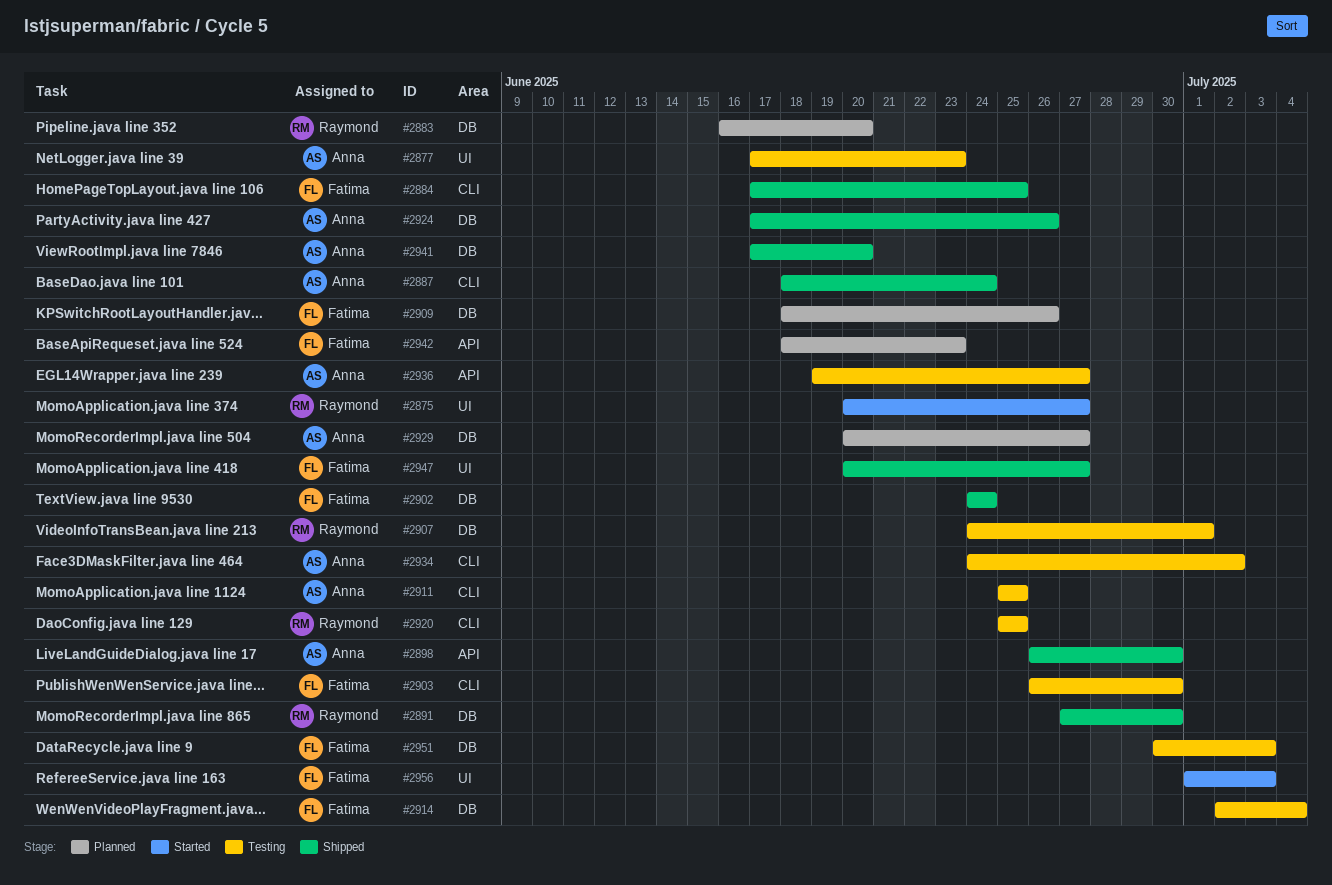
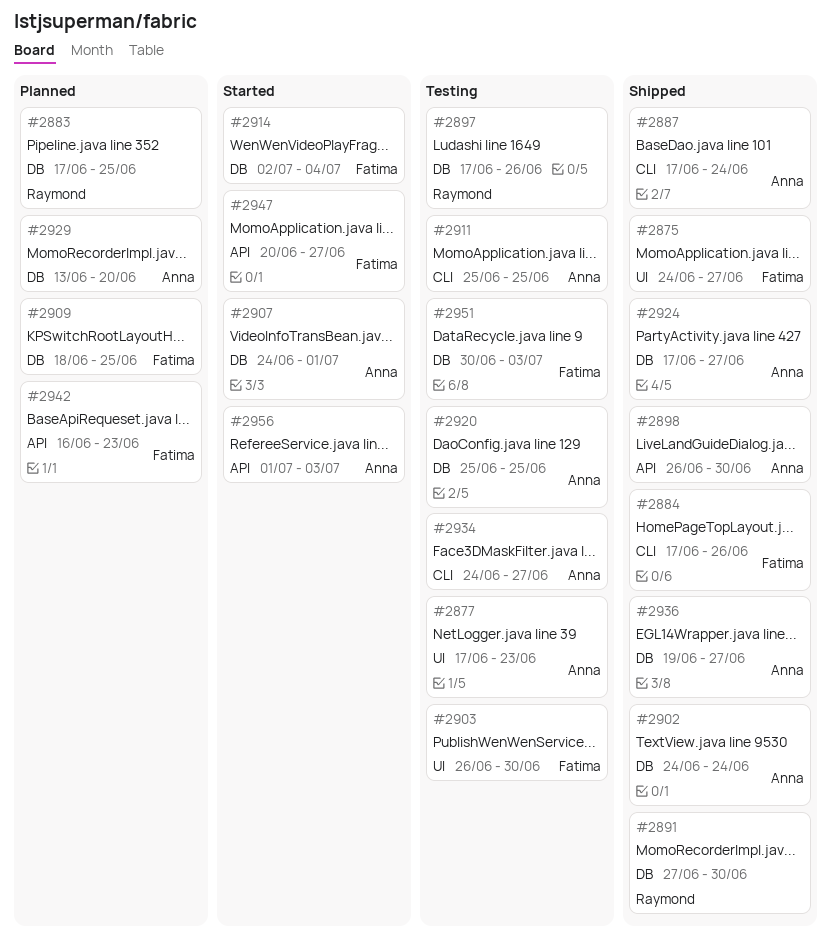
#2875, status: Started -> Shipped
#2875, owner: Raymond -> Fatima
#2875, start: Jun 20 -> Jun 24
#2883, start: Jun 16 -> Jun 17
#2883, due: Jun 20 -> Jun 25
#2884, due: Jun 25 -> Jun 26
#2887, start: Jun 18 -> Jun 17
#2897: none -> present
#2902, owner: Fatima -> Anna
#2903, label: CLI -> UI
#2907, status: Testing -> Started
#2907, owner: Raymond -> Anna
#2909, due: Jun 26 -> Jun 25
#2914, status: Testing -> Started
#2920, owner: Raymond -> Anna
#2920, label: CLI -> DB
#2924, due: Jun 26 -> Jun 27
#2929, start: Jun 20 -> Jun 13
#2929, due: Jun 27 -> Jun 20
#2934, due: Jul 2 -> Jun 27
#2936, status: Testing -> Shipped
#2936, label: API -> DB
#2941: present -> none
#2942, start: Jun 18 -> Jun 16
#2947, status: Shipped -> Started
#2947, label: UI -> API
#2956, owner: Fatima -> Anna
#2956, label: UI -> API

